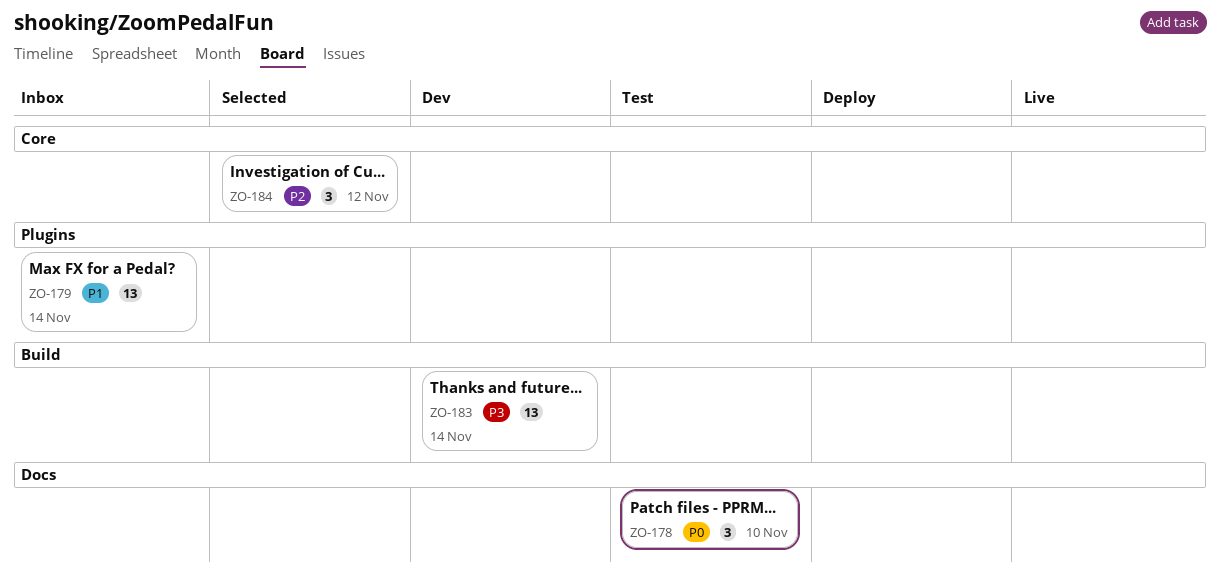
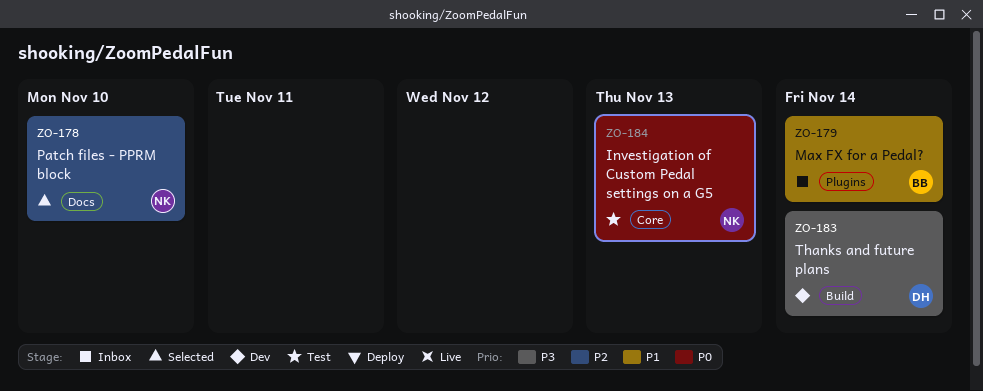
ZO-178, status: Test -> Selected
ZO-178, priority: P0 -> P2
ZO-184, status: Selected -> Test
ZO-184, priority: P2 -> P0
ZO-184, due: Nov 12 -> Nov 13

